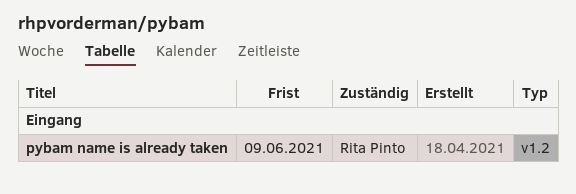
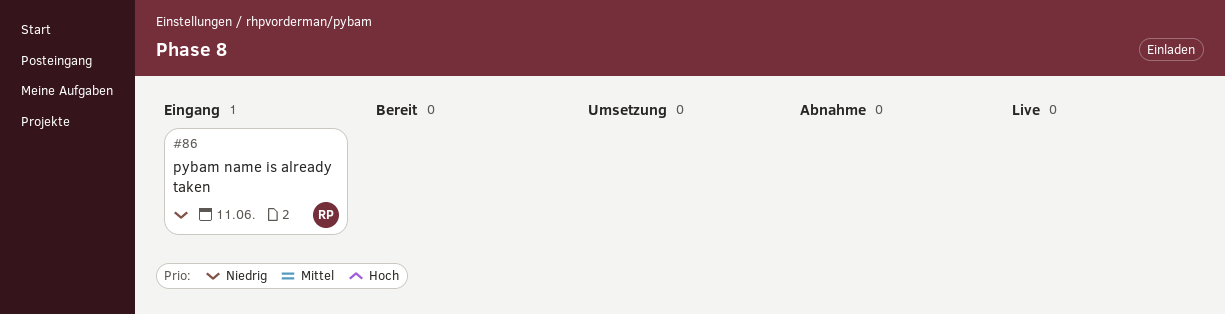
pybam name is already taken, due: Jun 9 -> Jun 11

